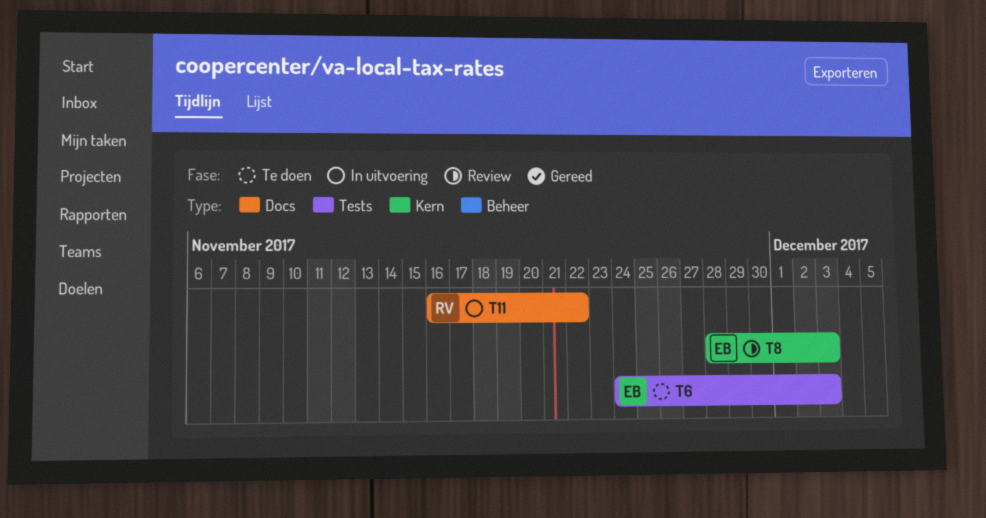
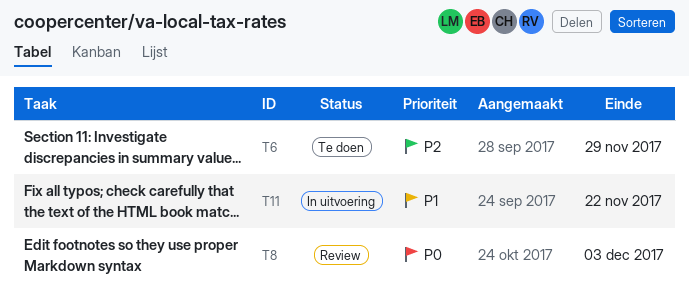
T6, due: Dec 3 -> Nov 29

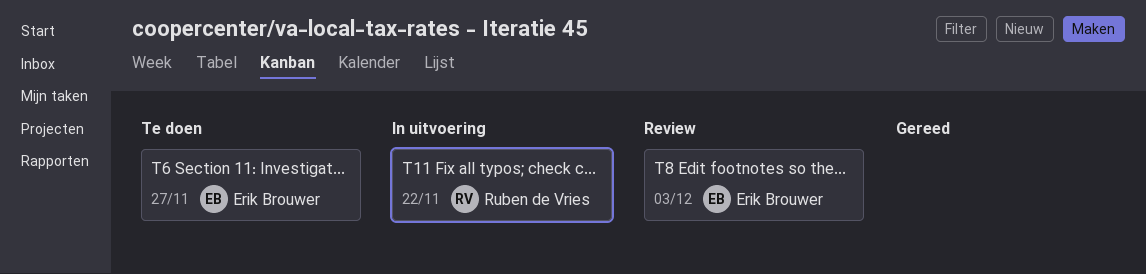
T6, due: Nov 29 -> Nov 27

